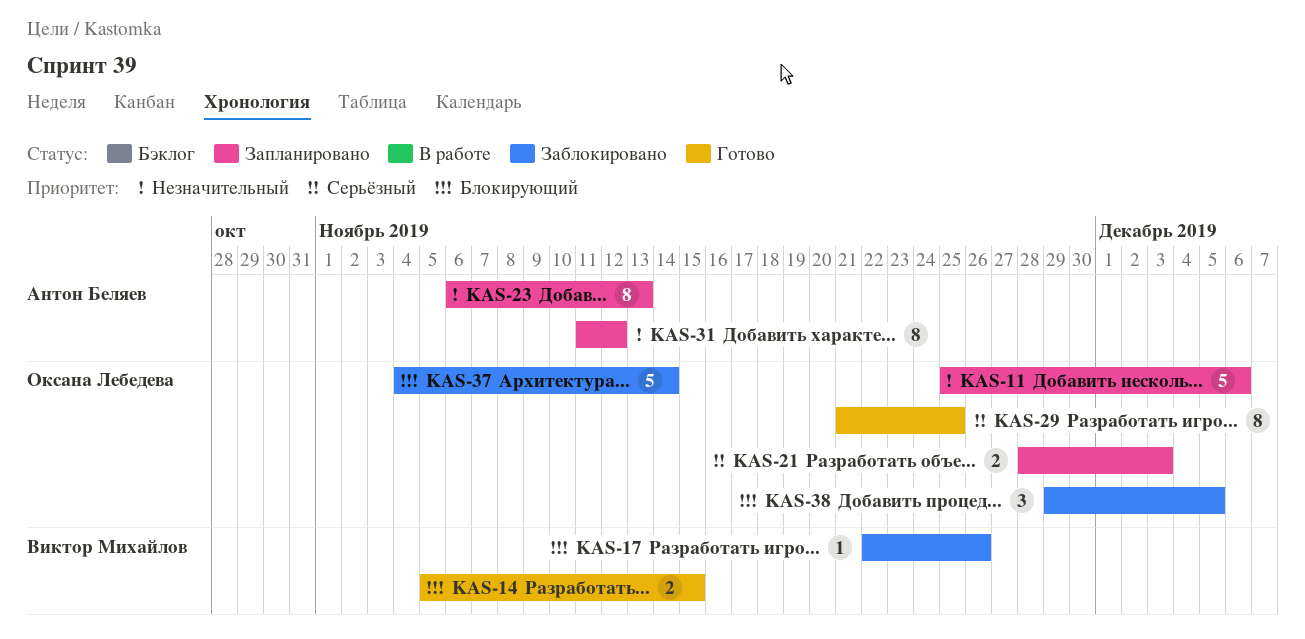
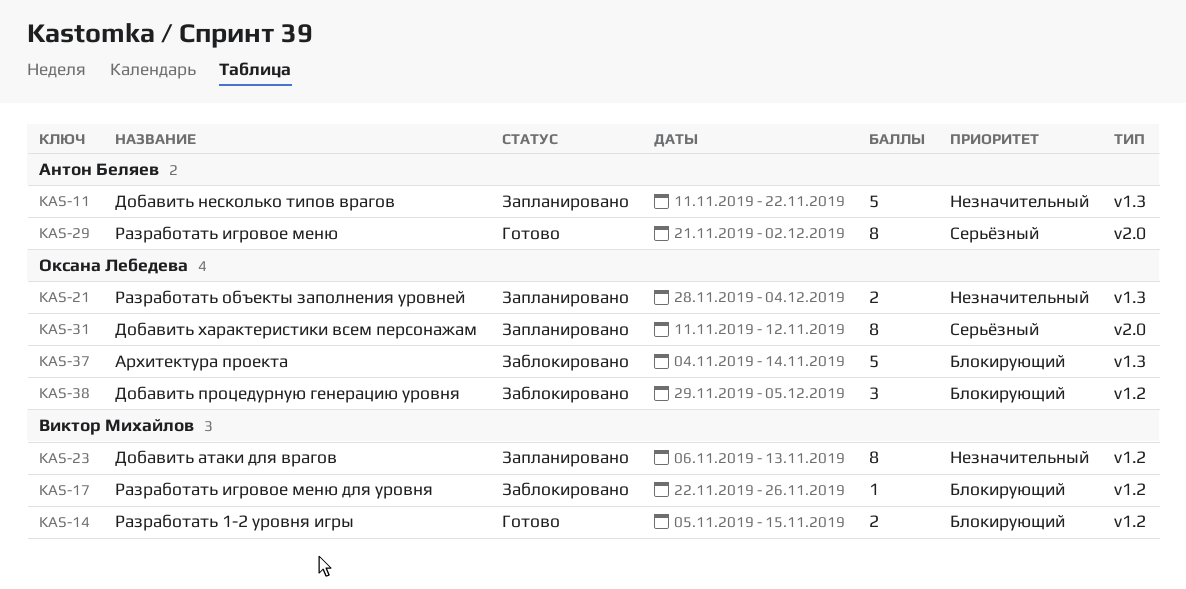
KAS-11, owner: Оксана Лебедева -> Антон Беляев
KAS-11, start: Nov 25 -> Nov 11
KAS-11, due: Dec 6 -> Nov 22
KAS-21, priority: Серьёзный -> Незначительный
KAS-21, due: Dec 3 -> Dec 4
KAS-23, owner: Антон Беляев -> Виктор Михайлов
KAS-29, owner: Оксана Лебедева -> Антон Беляев
KAS-29, due: Nov 25 -> Dec 2
KAS-31, owner: Антон Беляев -> Оксана Лебедева
KAS-31, priority: Незначительный -> Серьёзный

